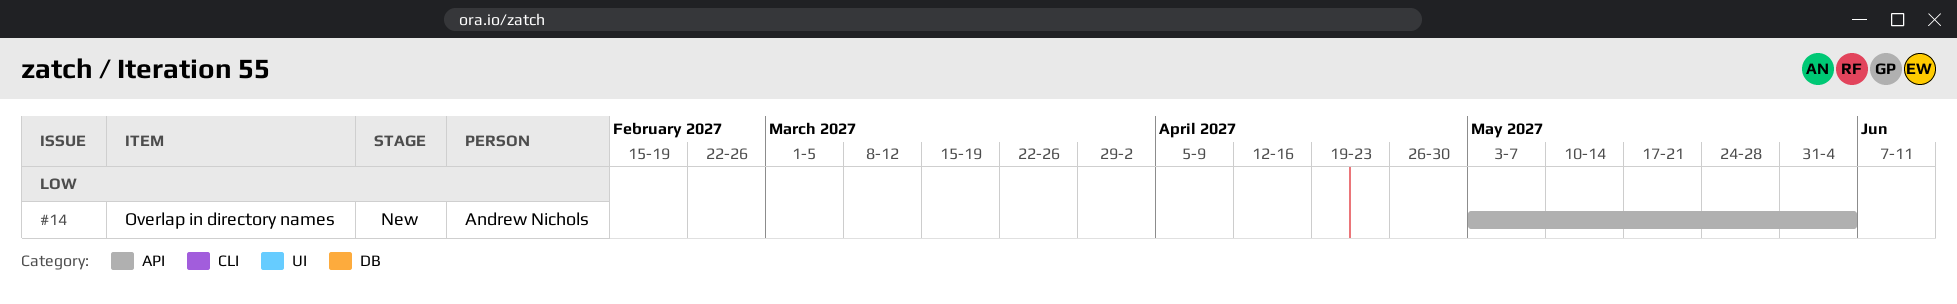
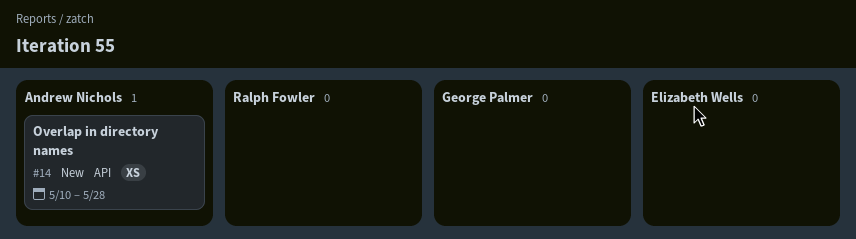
#14, start: May 3 -> May 10
#14, due: Jun 4 -> May 28

